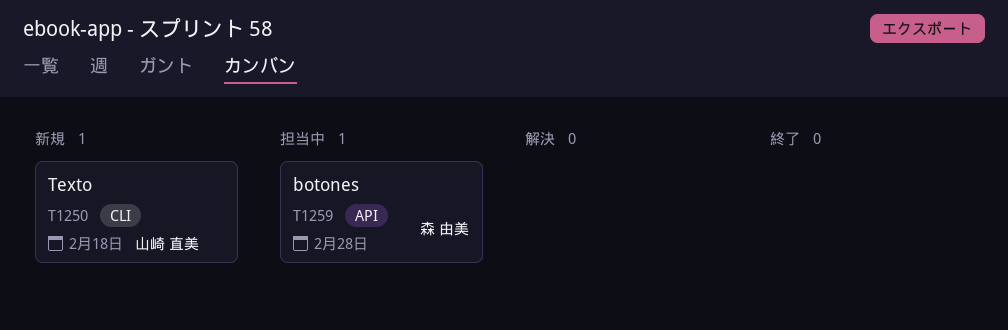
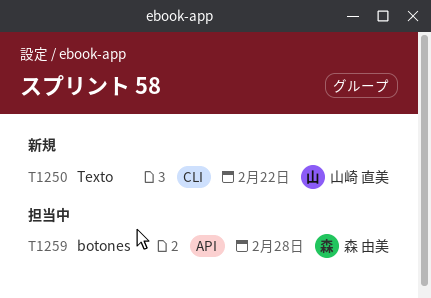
T1250, due: Feb 18 -> Feb 22

